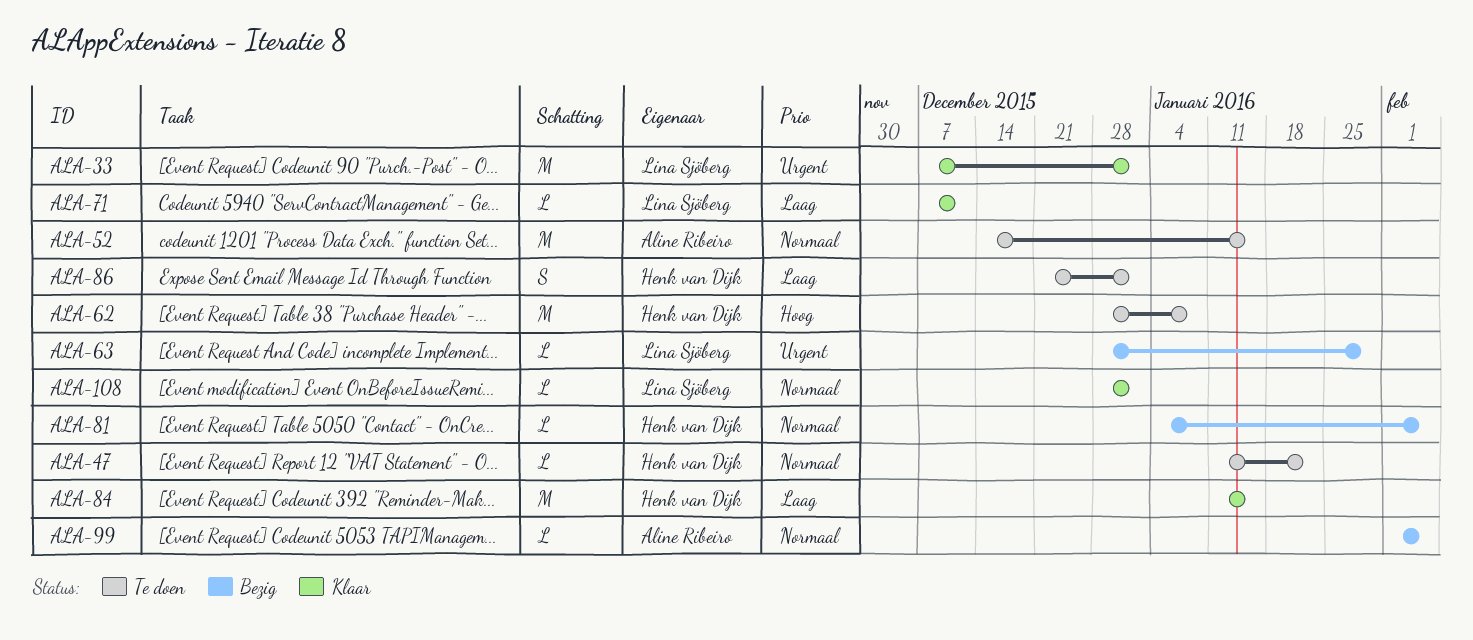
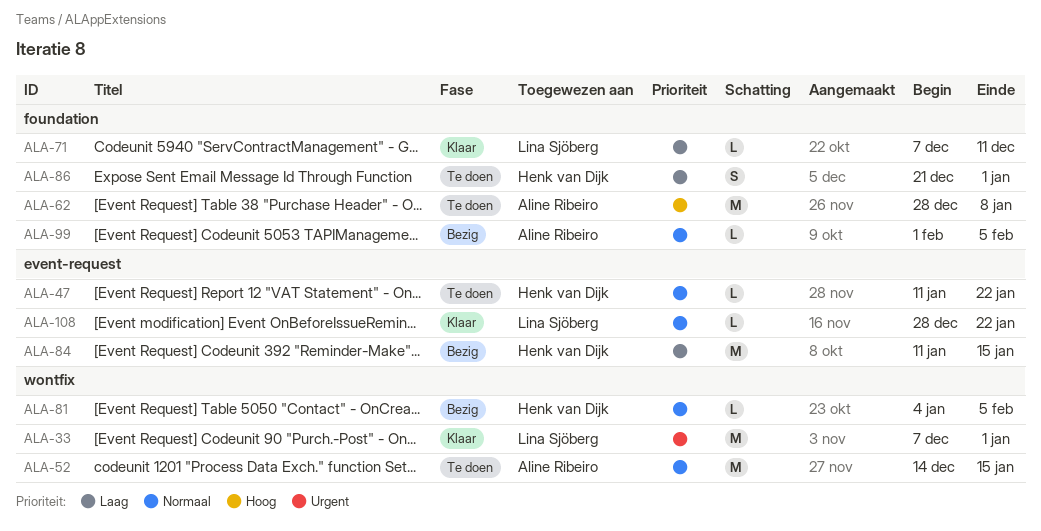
ALA-62, owner: Henk van Dijk -> Aline Ribeiro
ALA-63: present -> none
ALA-84, status: Klaar -> Bezig
ALA-108, due: Jan 1 -> Jan 22

